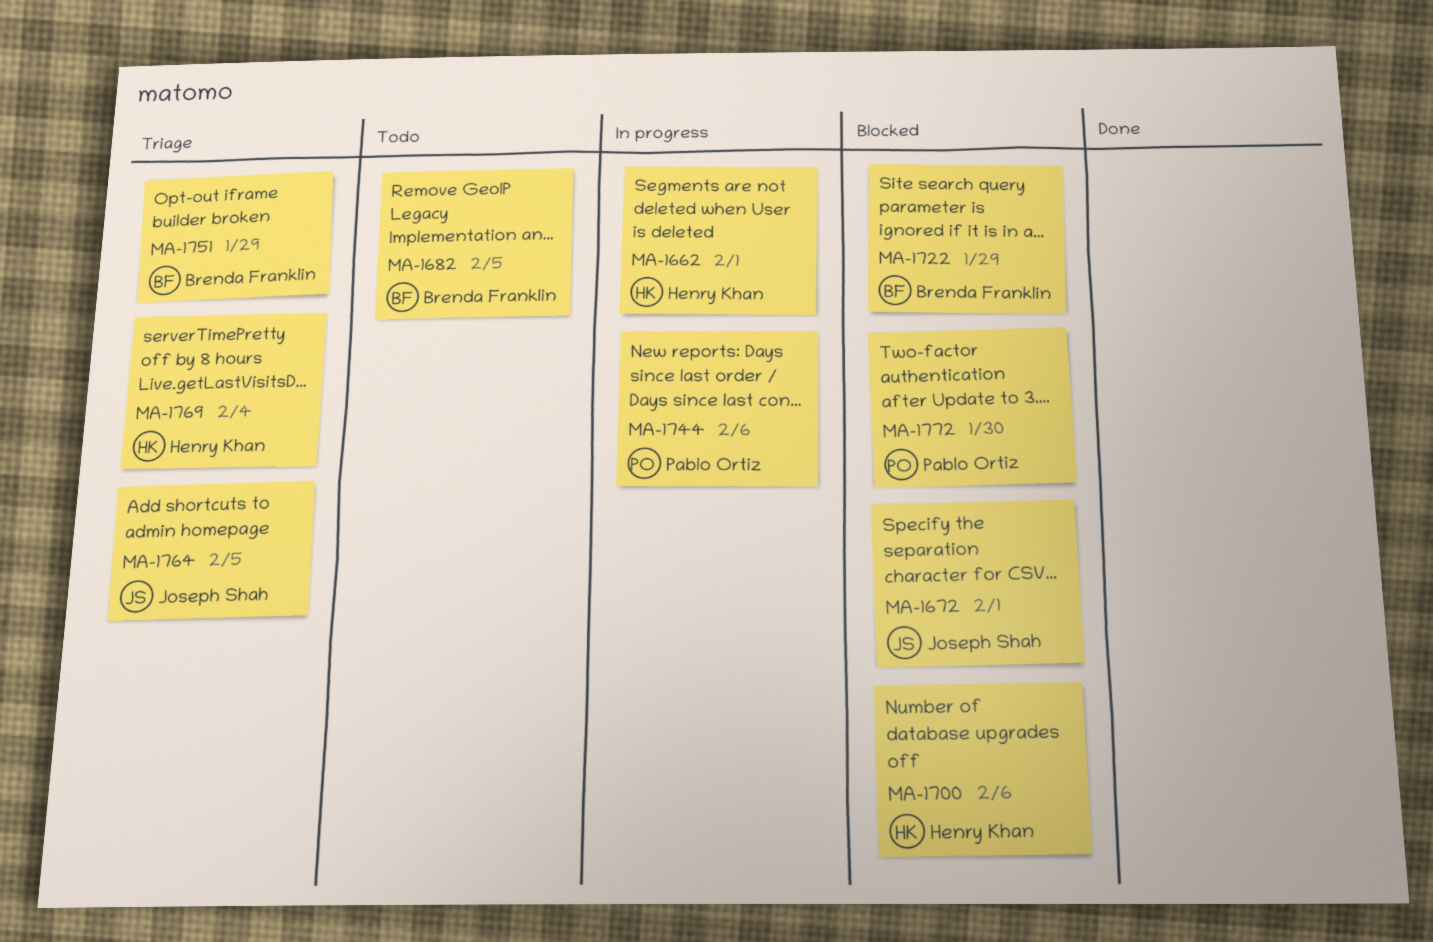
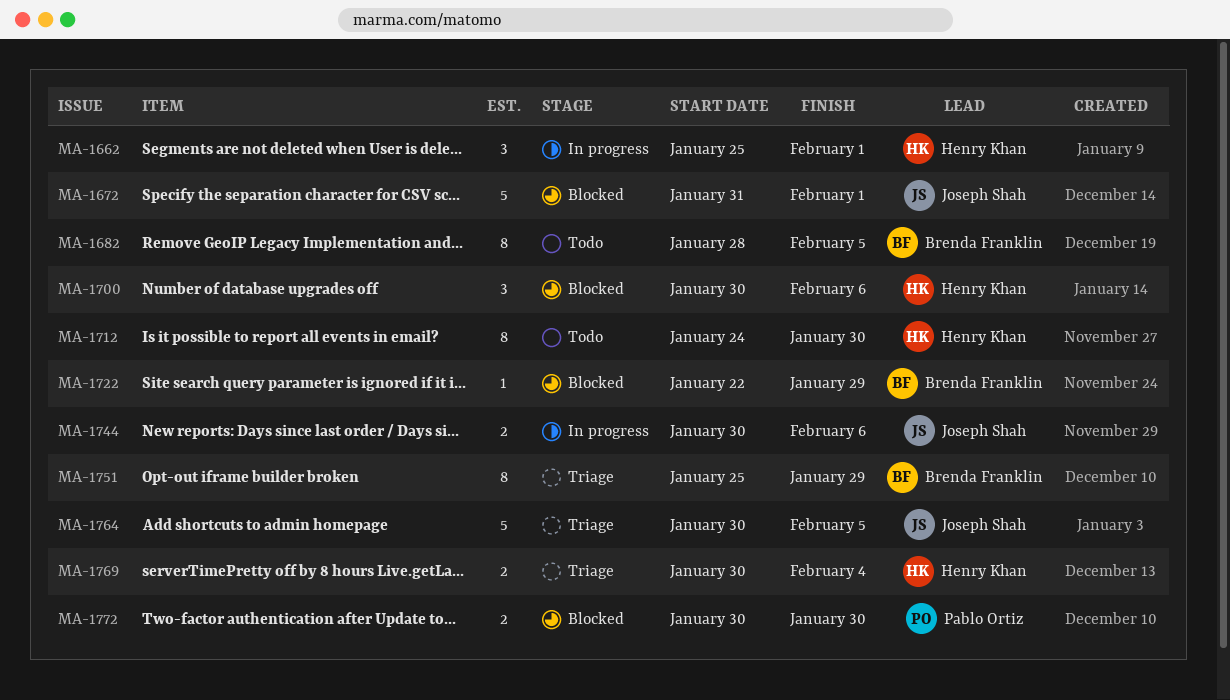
MA-1712: none -> present
MA-1744, owner: Pablo Ortiz -> Joseph Shah

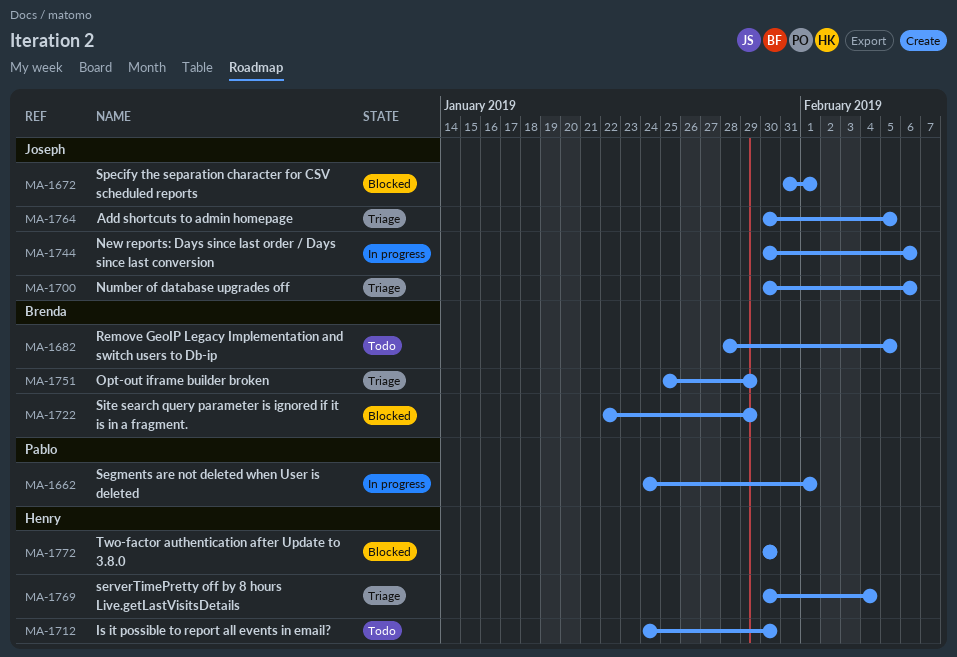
MA-1662, owner: Henry Khan -> Pablo Ortiz
MA-1662, start: Jan 25 -> Jan 24
MA-1700, status: Blocked -> Triage
MA-1700, owner: Henry Khan -> Joseph Shah
MA-1772, owner: Pablo Ortiz -> Henry Khan

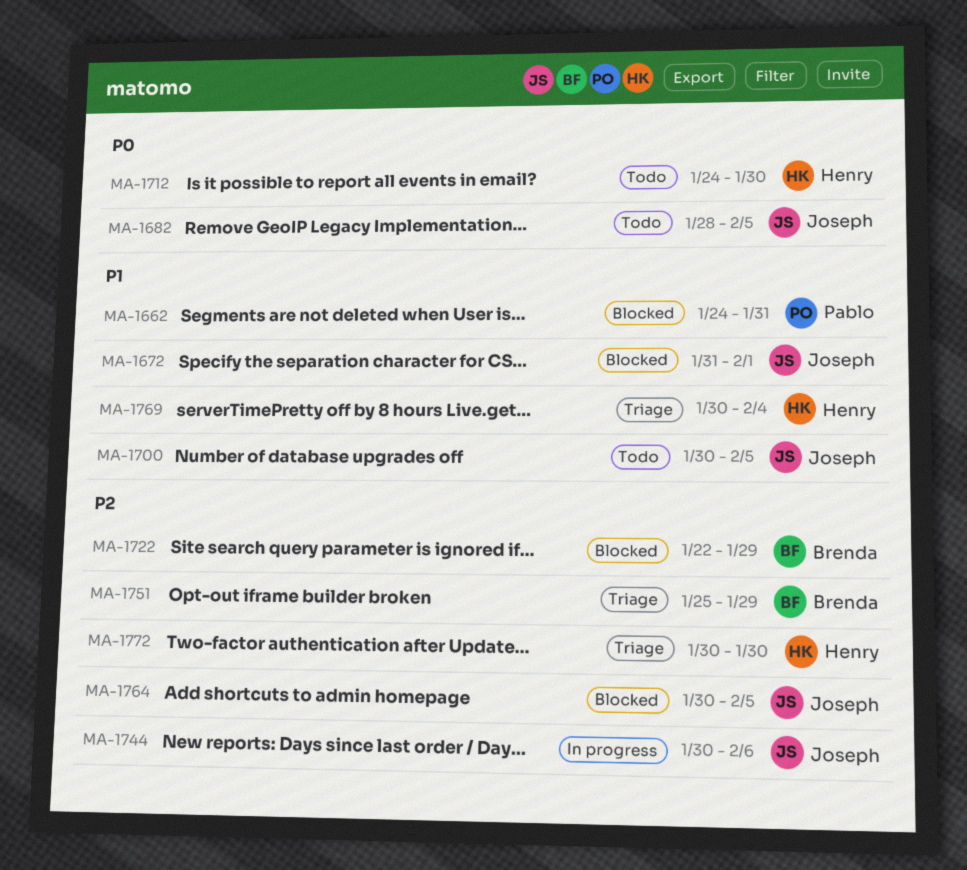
MA-1662, status: In progress -> Blocked
MA-1662, due: Feb 1 -> Jan 31
MA-1682, owner: Brenda -> Joseph
MA-1700, status: Triage -> Todo
MA-1700, due: Feb 6 -> Feb 5
MA-1764, status: Triage -> Blocked
MA-1772, status: Blocked -> Triage

